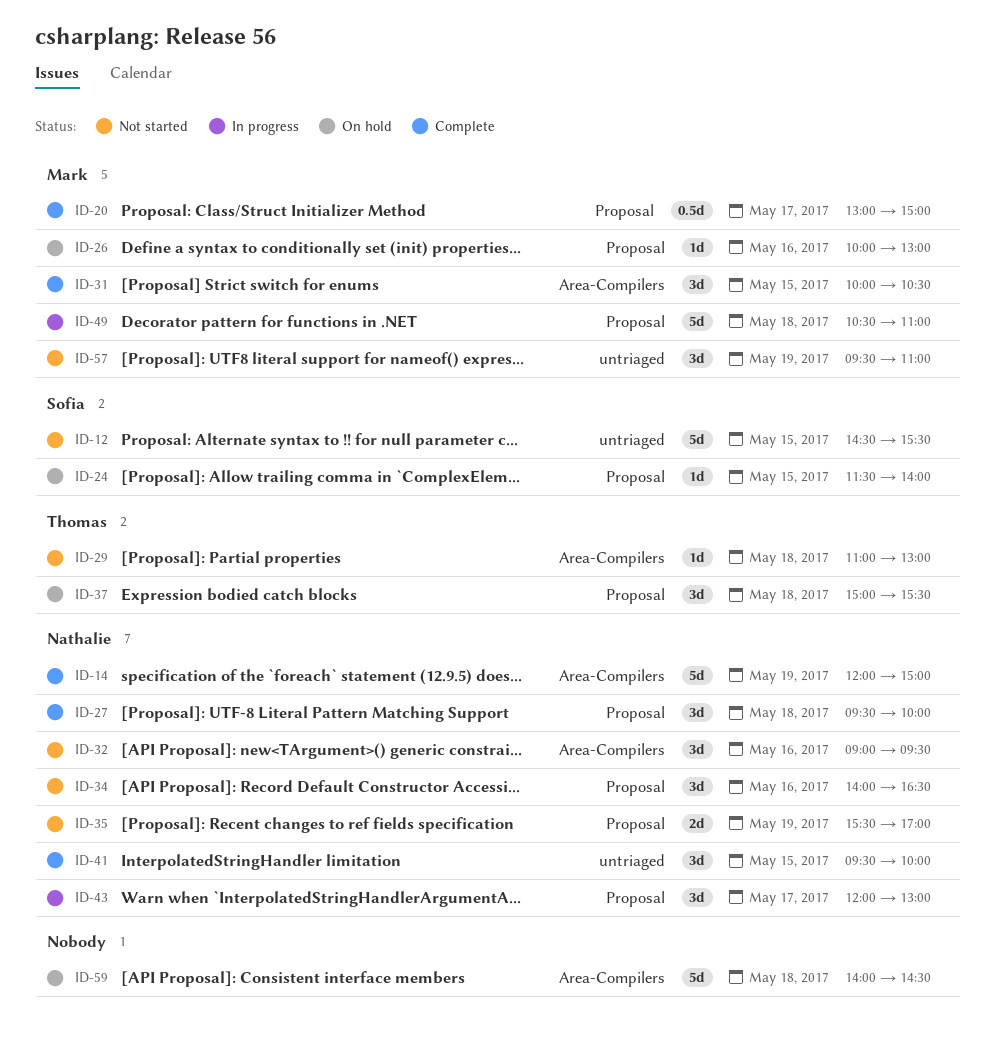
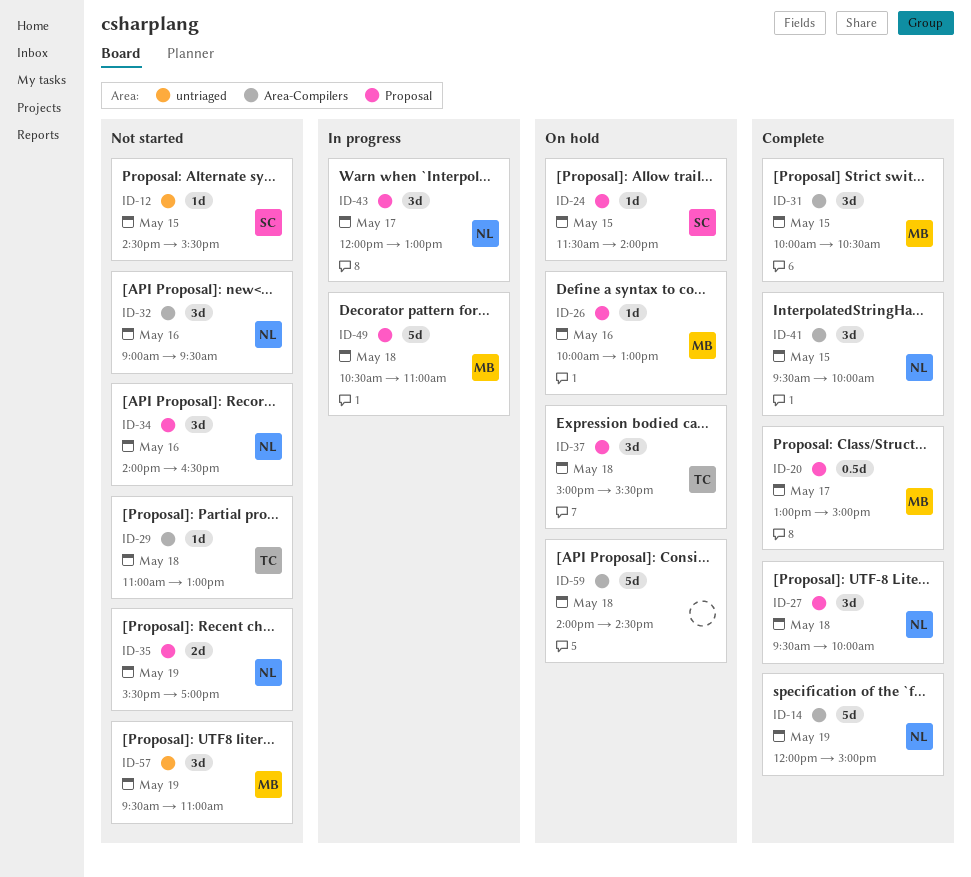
ID-12, estimate: 5d -> 1d
ID-41, label: untriaged -> Area-Compilers

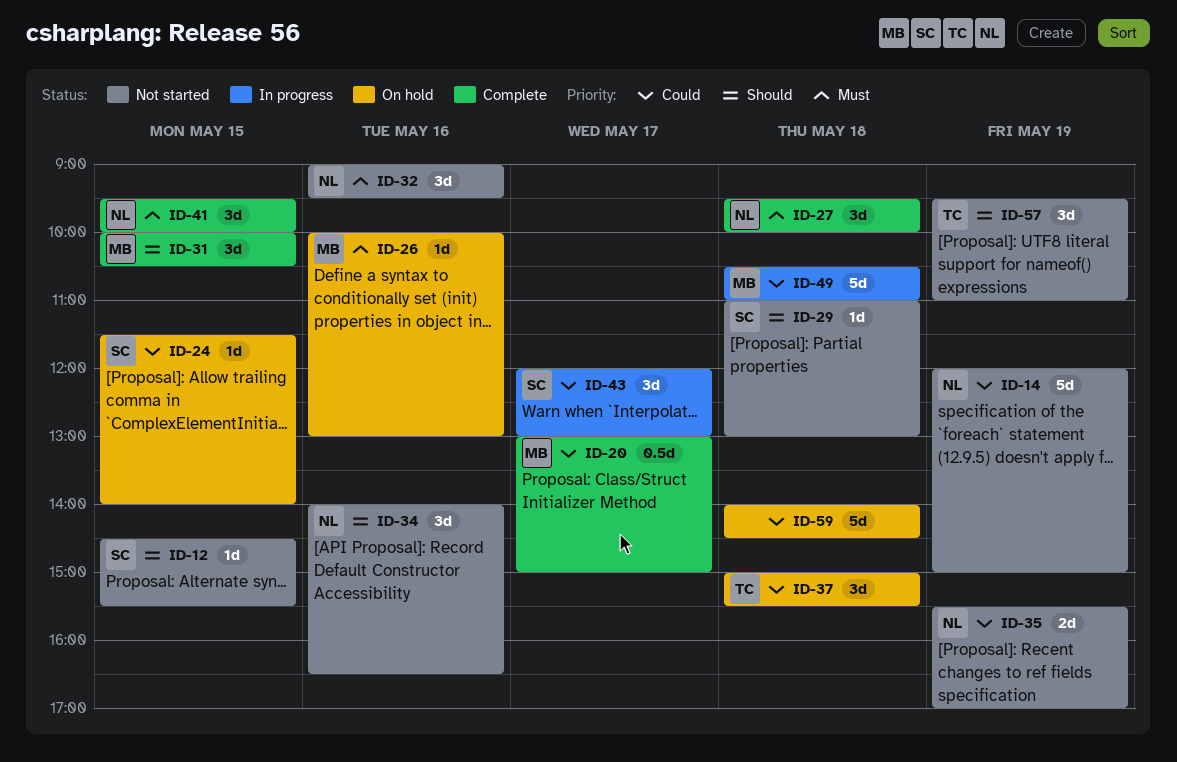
ID-14, status: Complete -> Not started
ID-29, owner: TC -> SC
ID-43, owner: NL -> SC
ID-57, owner: MB -> TC

